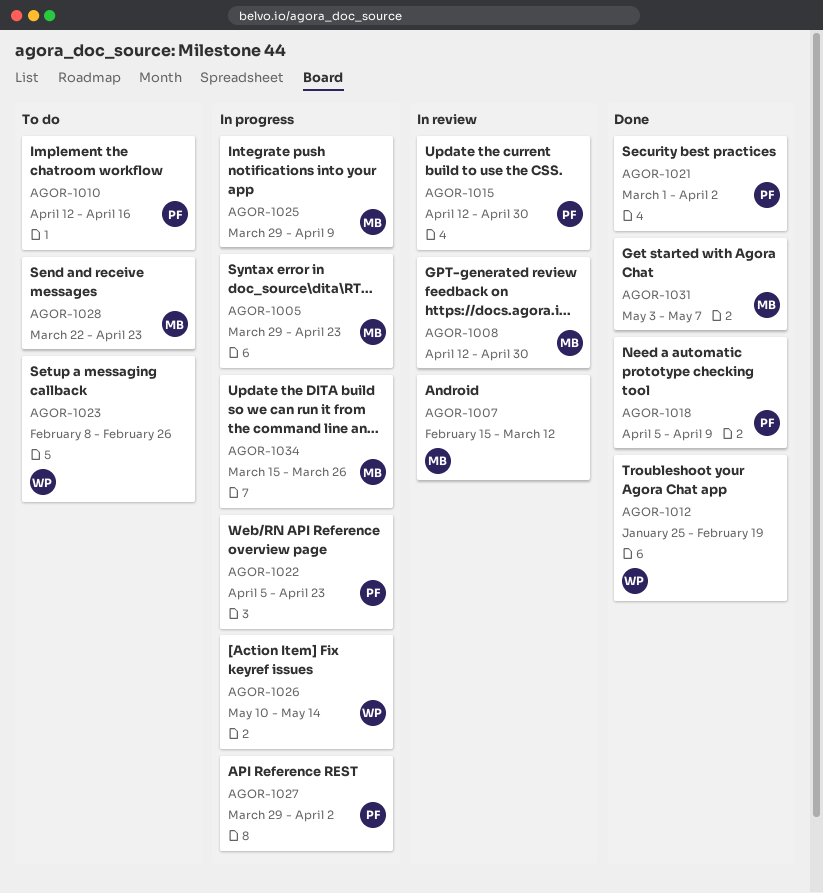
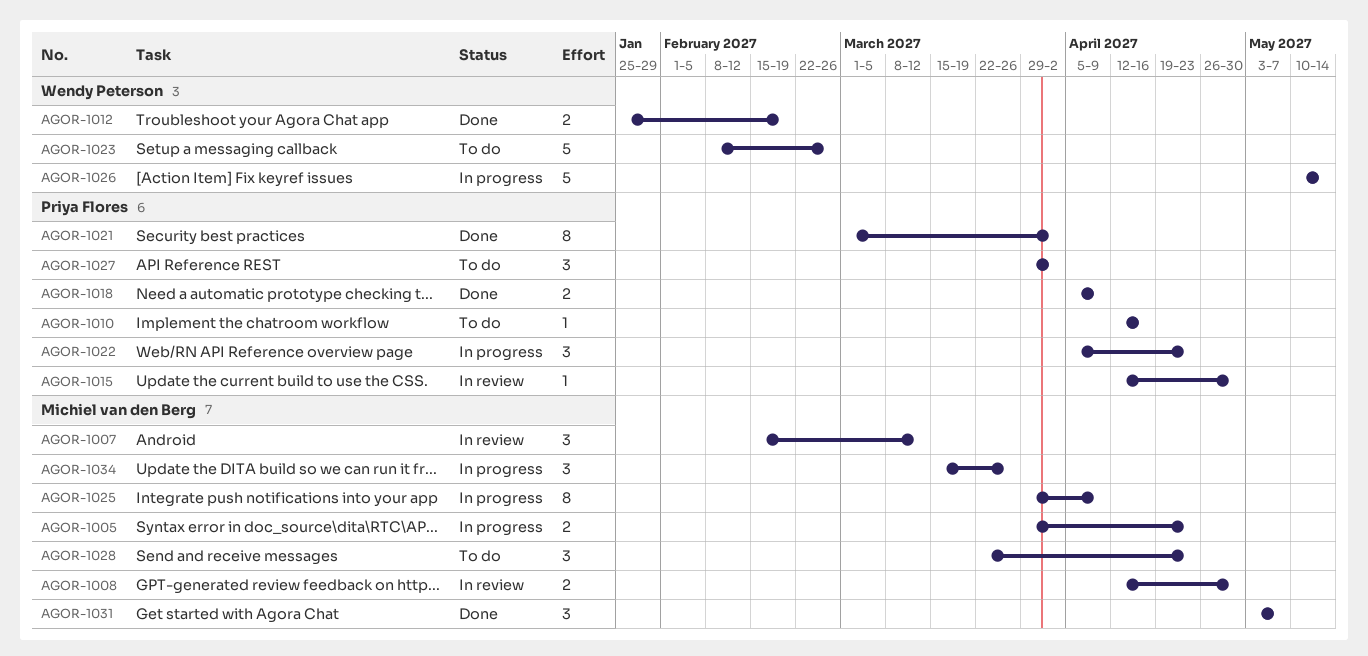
AGOR-1027, status: In progress -> To do

